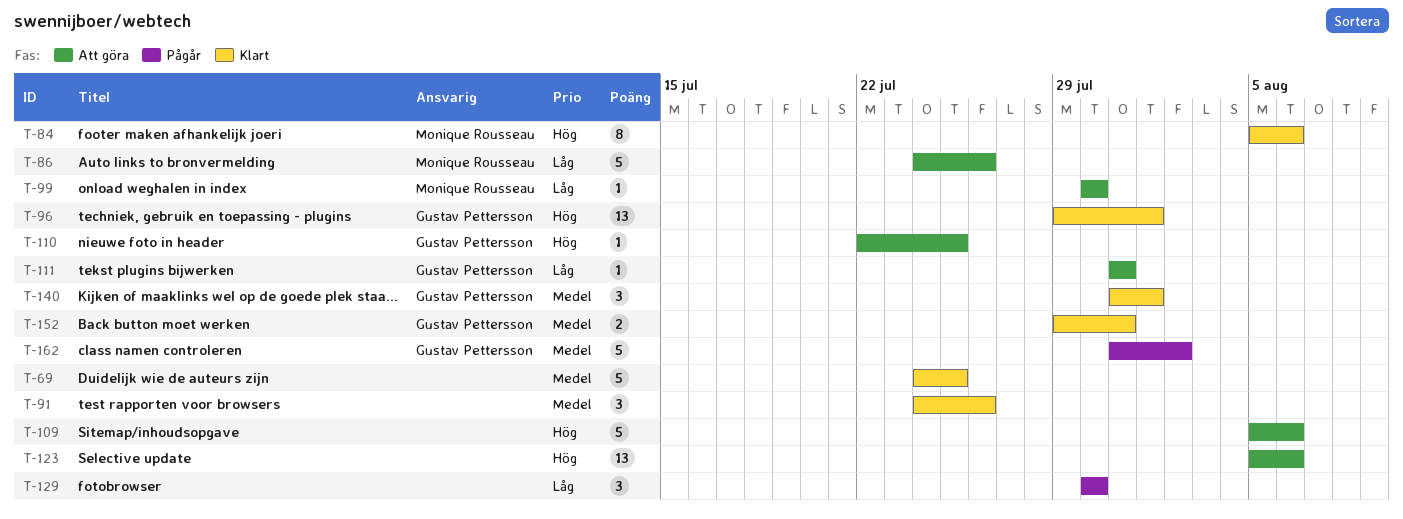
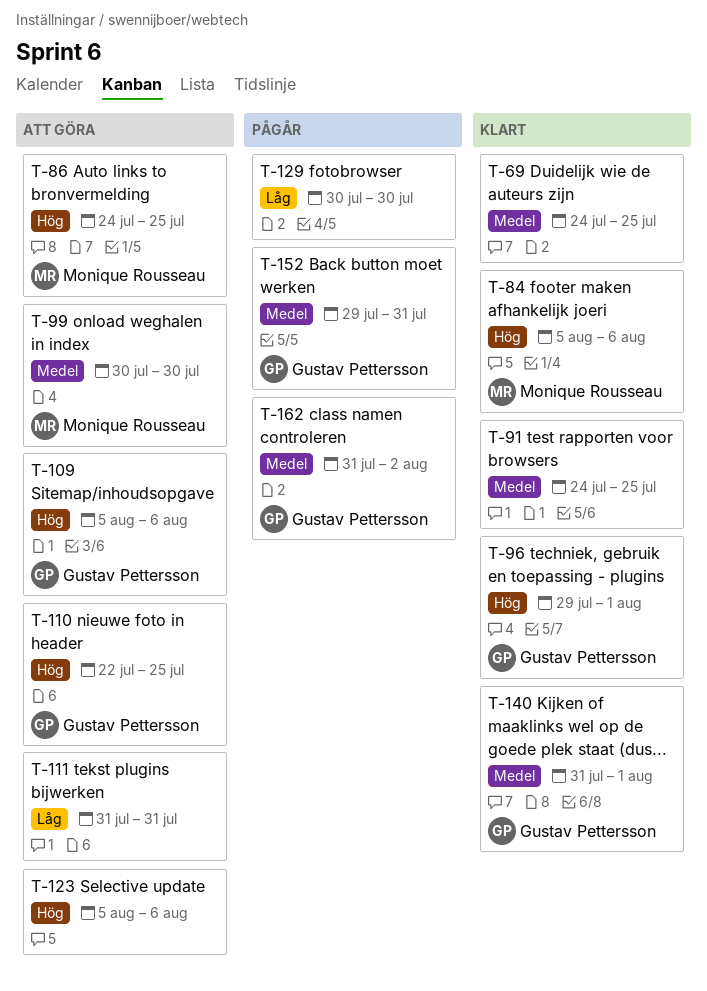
T-86, priority: Låg -> Hög
T-86, due: Jul 26 -> Jul 25
T-91, due: Jul 26 -> Jul 25
T-99, priority: Låg -> Medel
T-109, owner: none -> Gustav Pettersson
T-111, owner: Gustav Pettersson -> none
T-152, status: Klart -> Pågår

